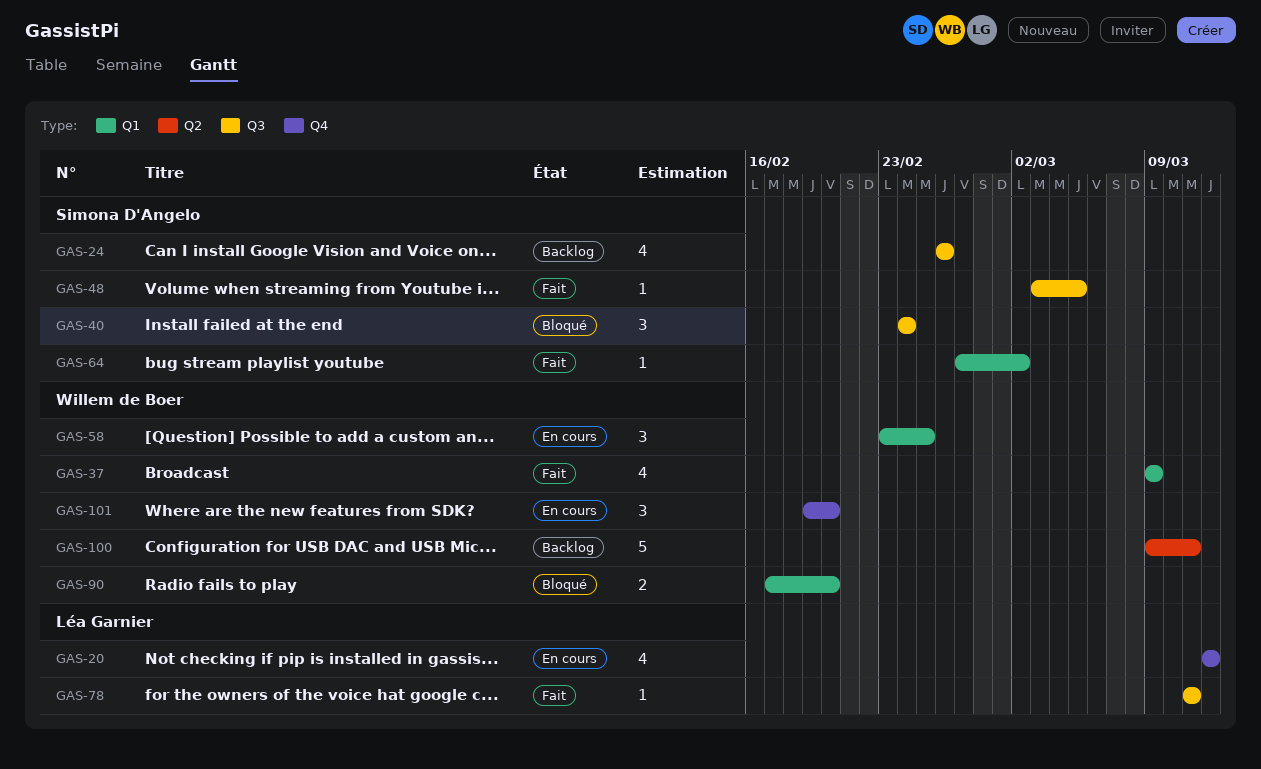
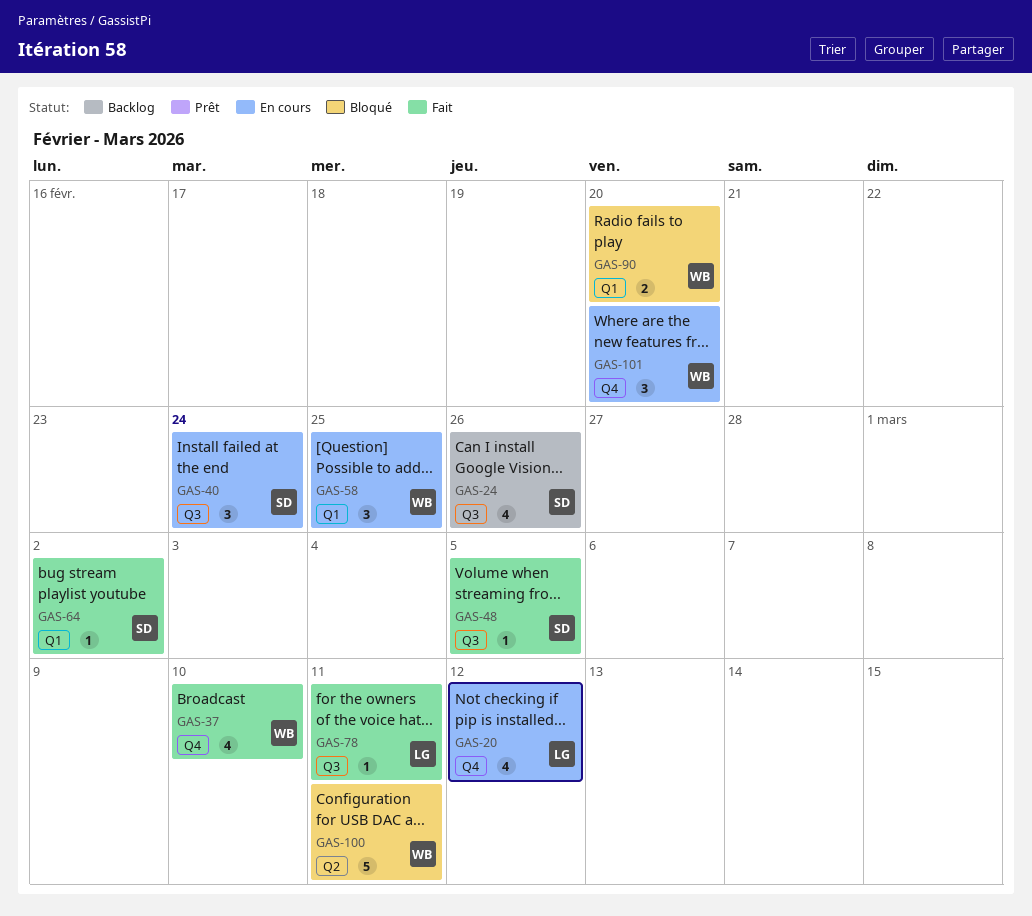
GAS-37, label: Q1 -> Q4
GAS-37, due: Mar 9 -> Mar 10
GAS-40, status: Bloqué -> En cours
GAS-100, status: Backlog -> Bloqué

